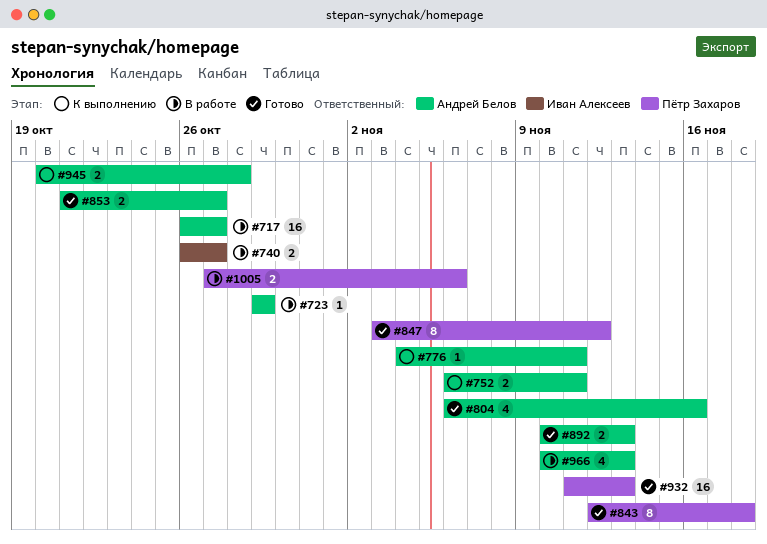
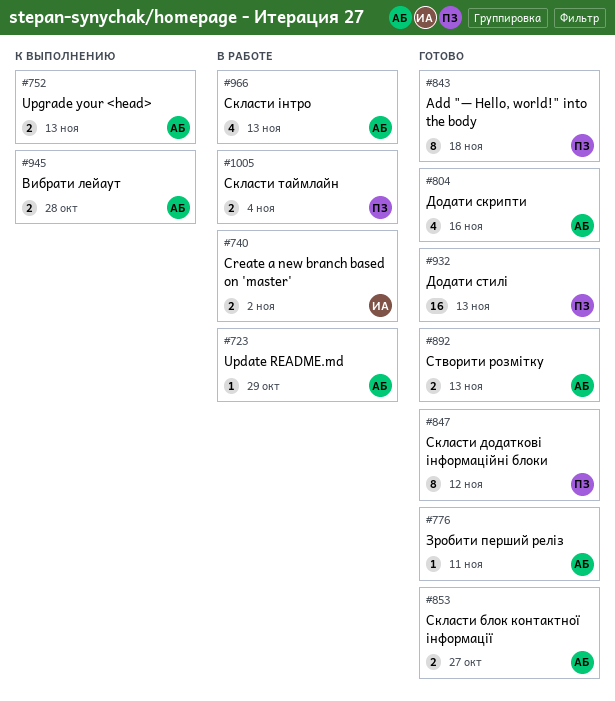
#717: present -> none
#740, due: Oct 27 -> Nov 2
#752, due: Nov 11 -> Nov 13
#776, status: К выполнению -> Готово
#1005, due: Nov 6 -> Nov 4

